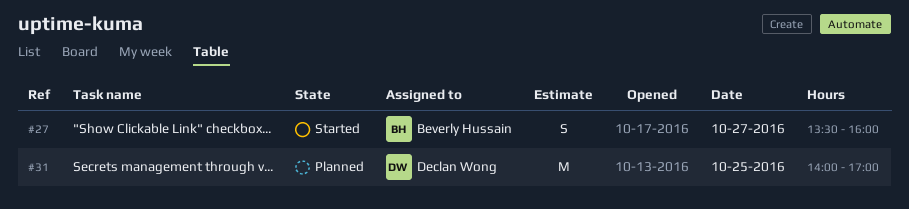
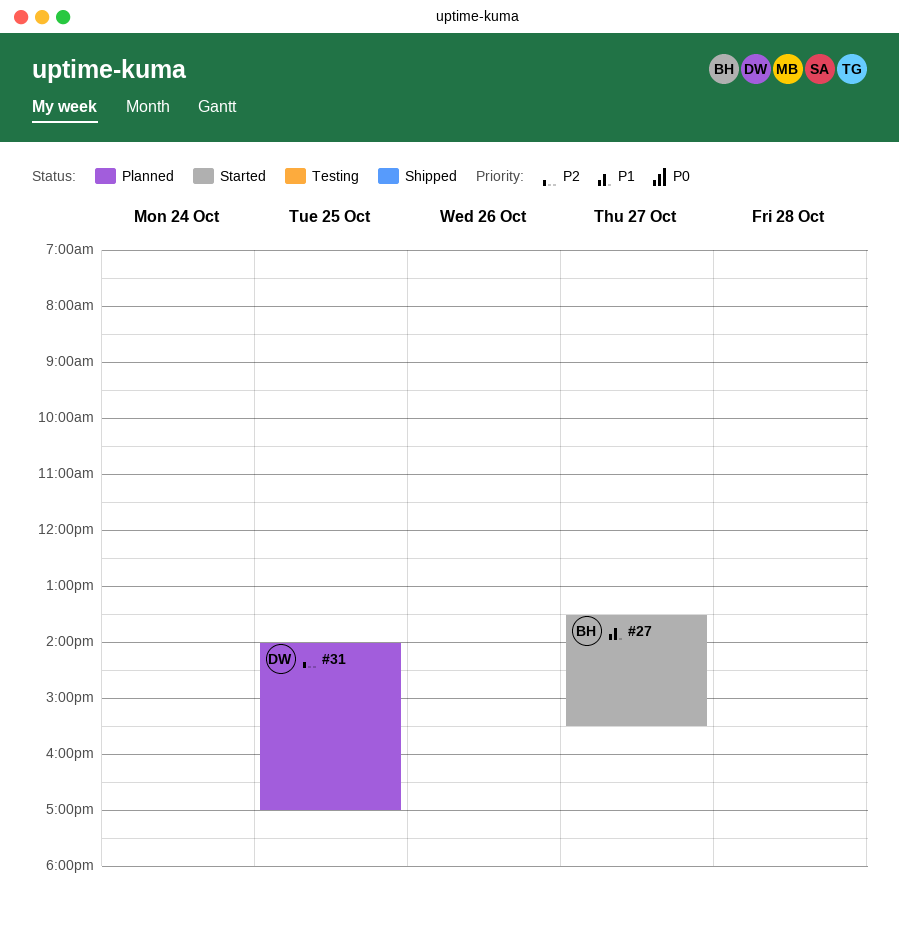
#27, ends: 16:00 -> 15:30

